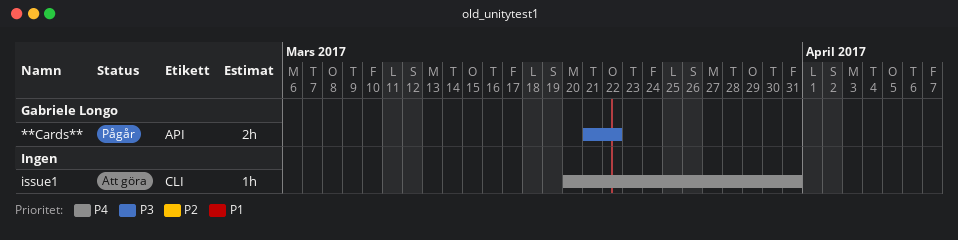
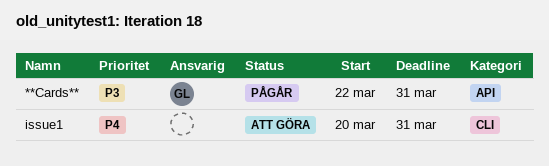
**Cards**, start: Mar 21 -> Mar 22
**Cards**, due: Mar 22 -> Mar 31

